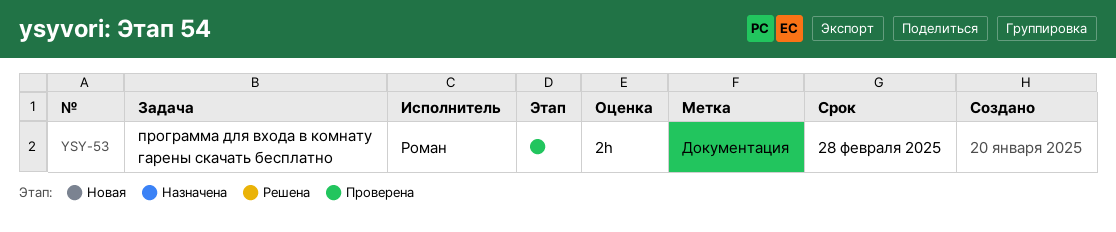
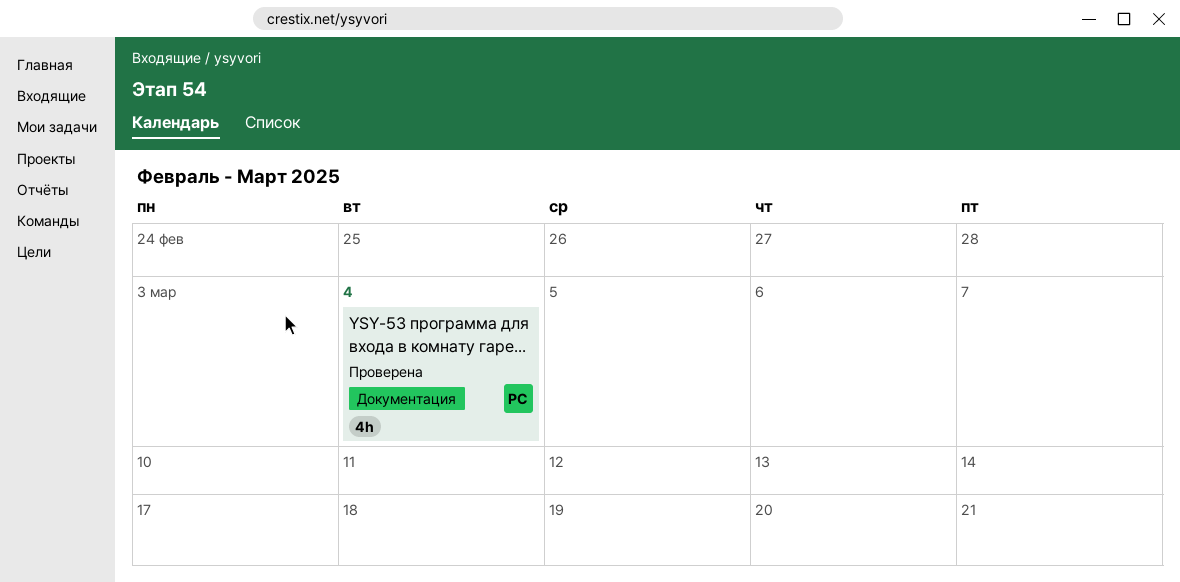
YSY-53, estimate: 2h -> 4h
YSY-53, due: Feb 28 -> Mar 4

